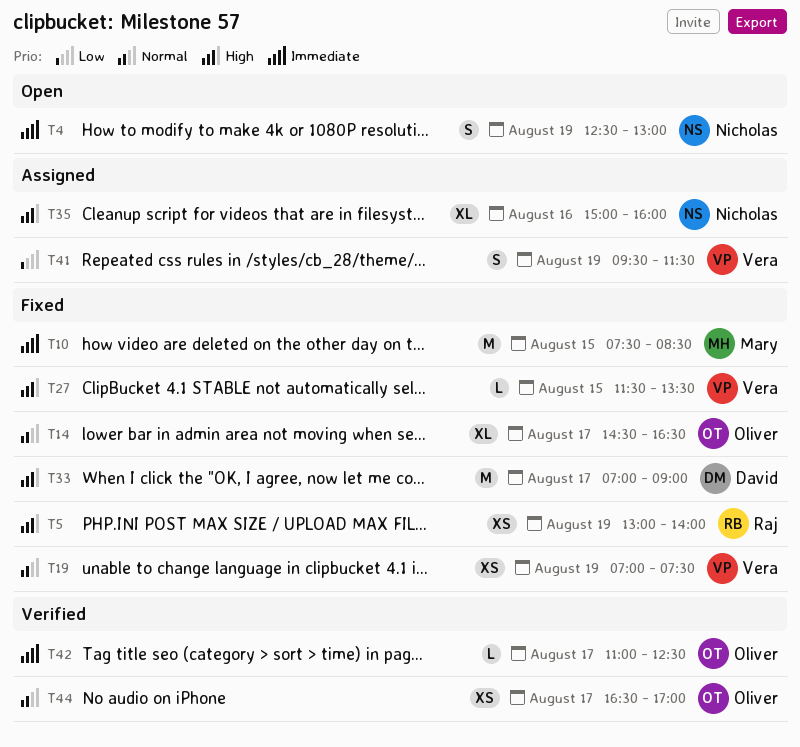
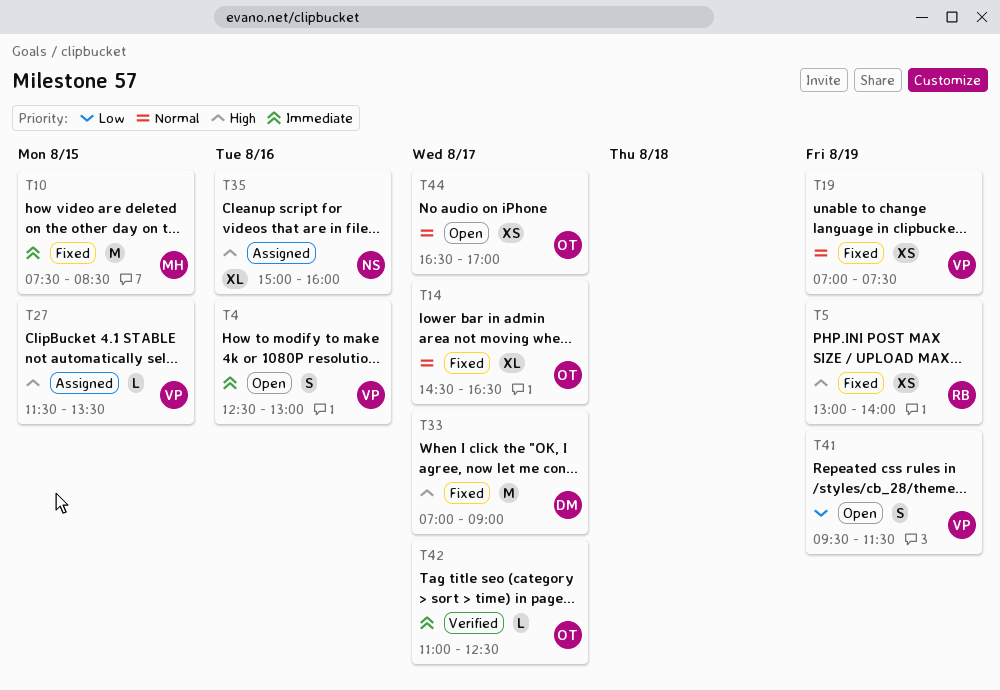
T4, owner: Nicholas -> Vera
T4, day: Aug 19 -> Aug 16
T27, status: Fixed -> Assigned
T41, status: Assigned -> Open
T44, status: Verified -> Open

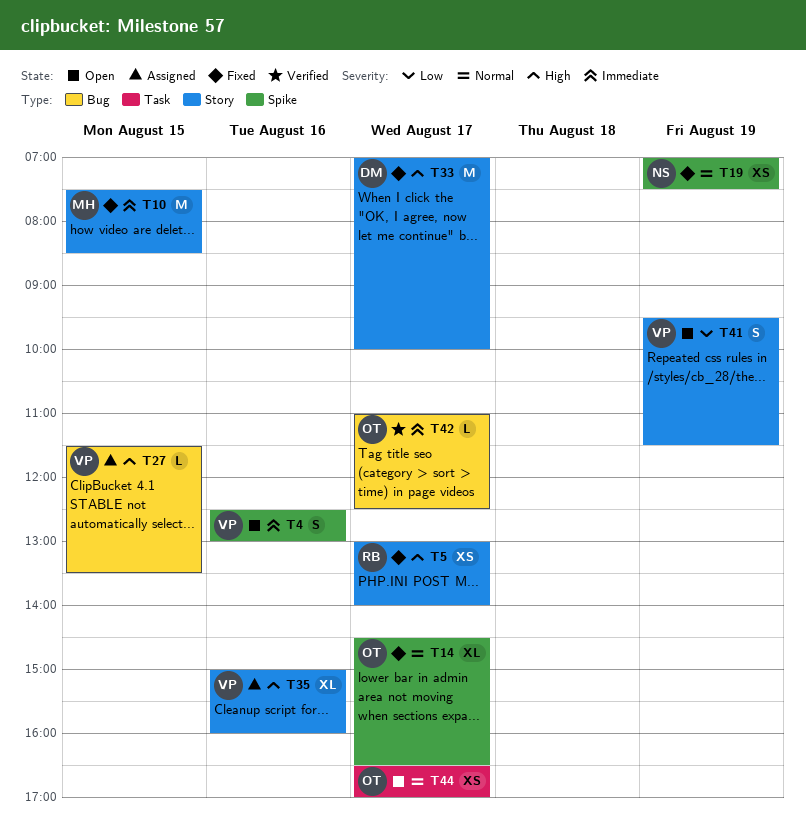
T5, day: Aug 19 -> Aug 17
T19, owner: VP -> NS
T33, ends: 09:00 -> 10:00
T35, owner: NS -> VP

